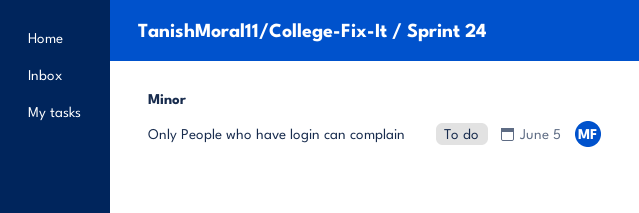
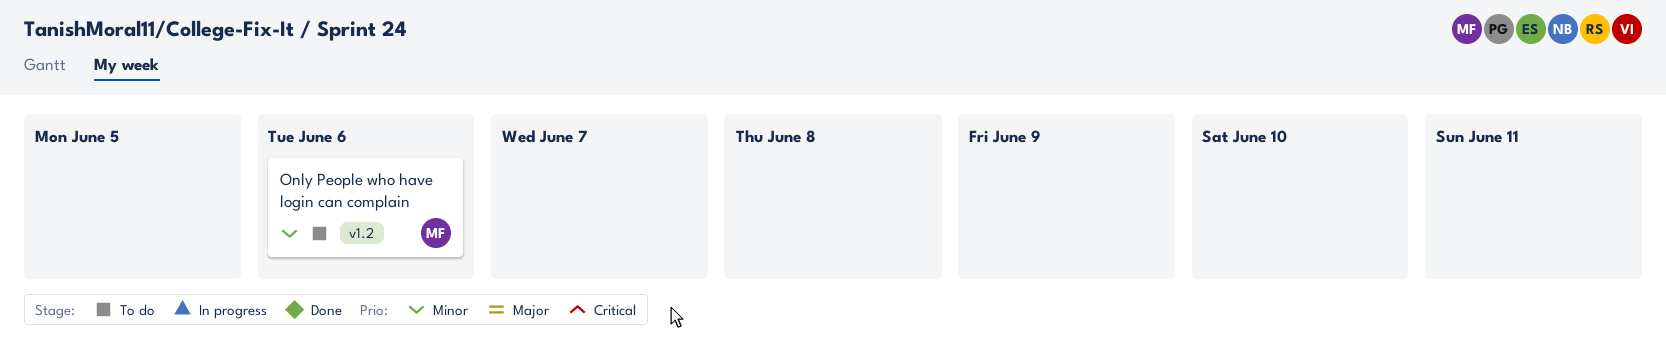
Only People who have login can complain, due: Jun 5 -> Jun 6

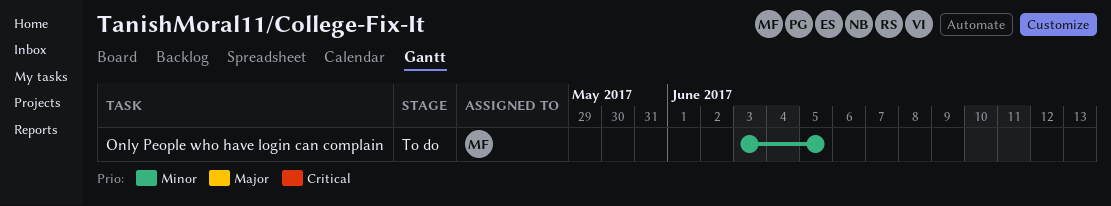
Only People who have login can complain, due: Jun 6 -> Jun 5

